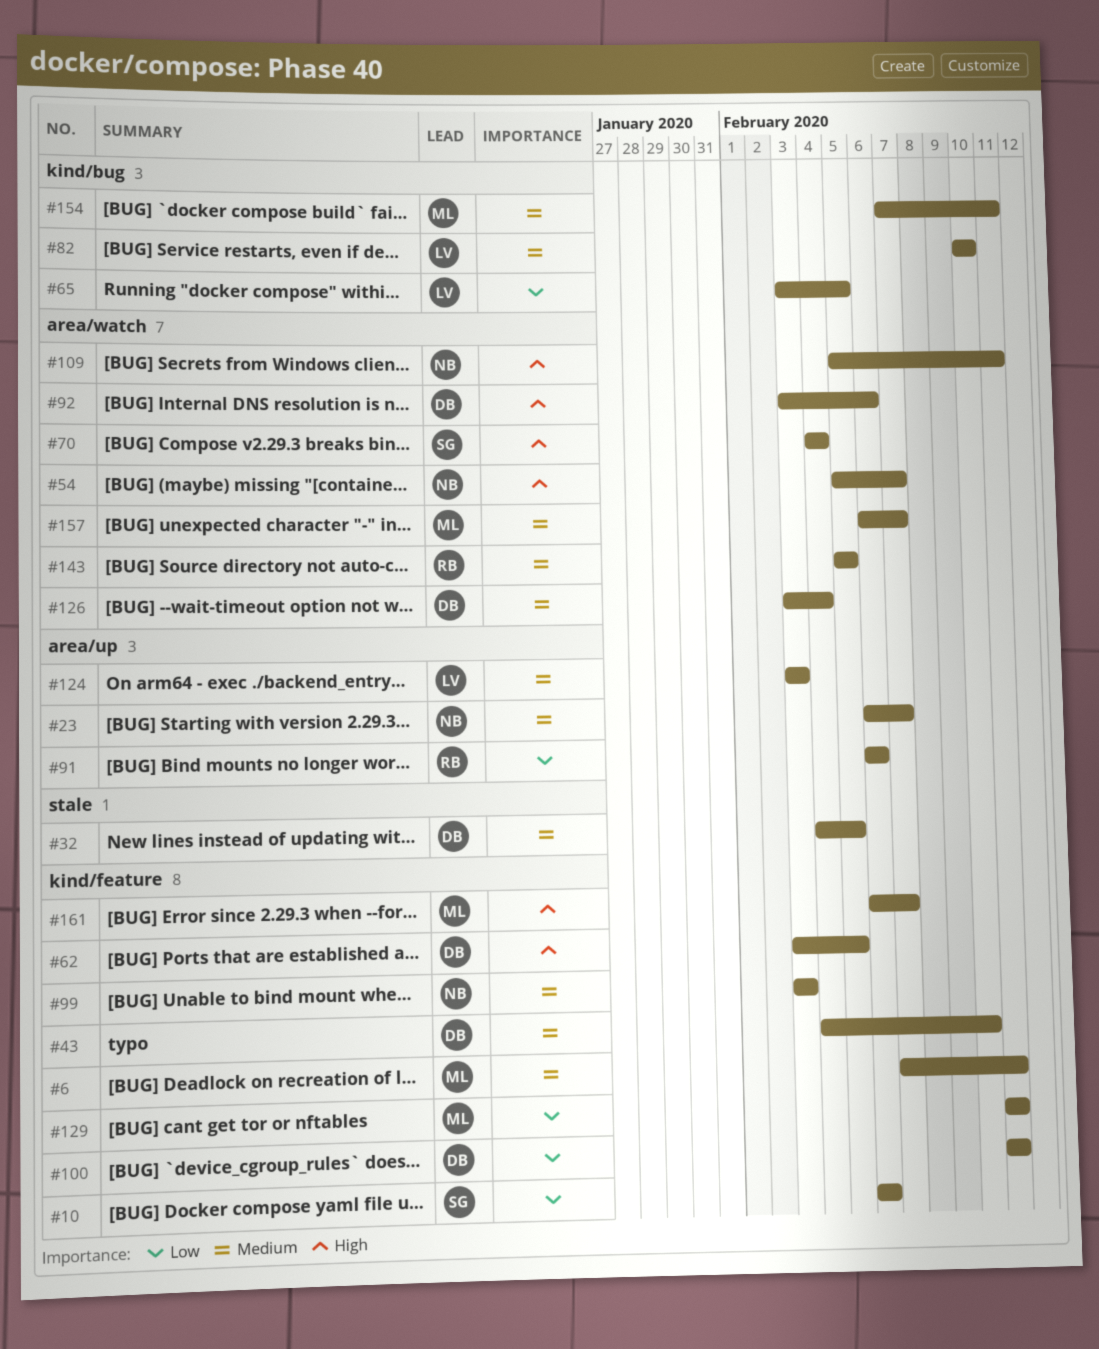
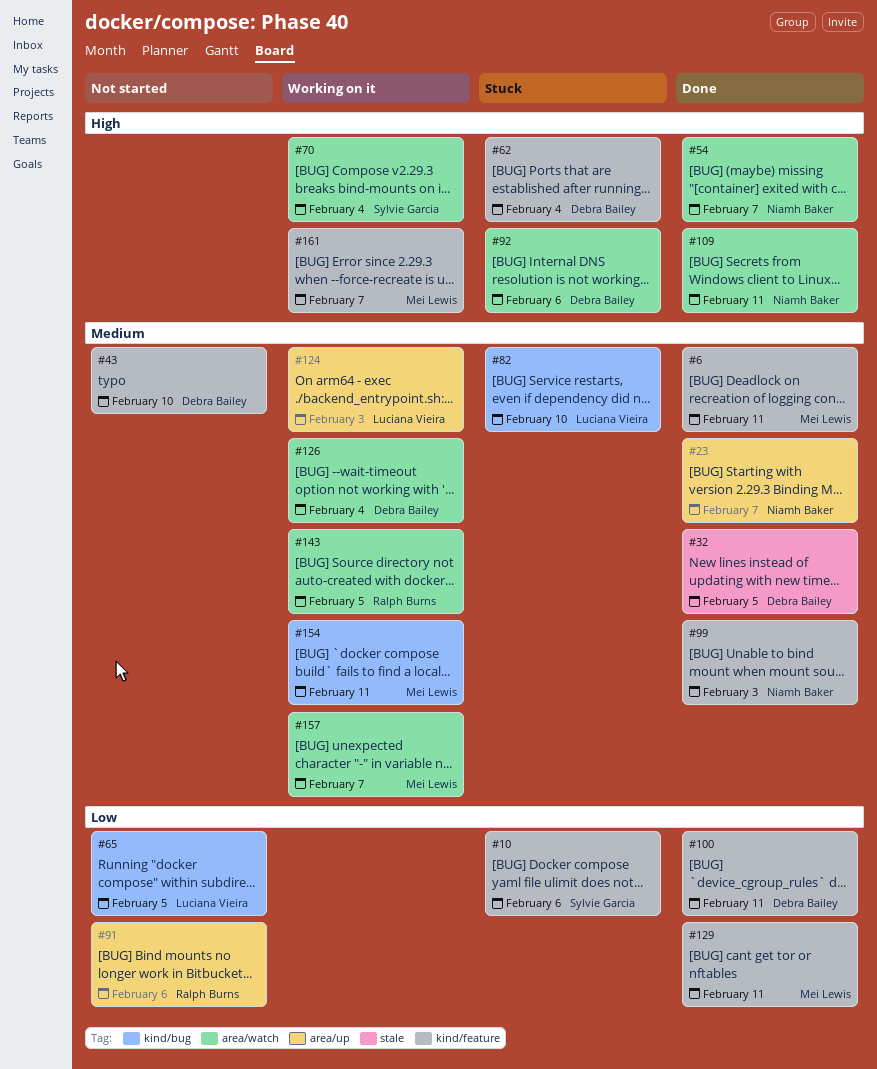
#62, due: Feb 5 -> Feb 4

